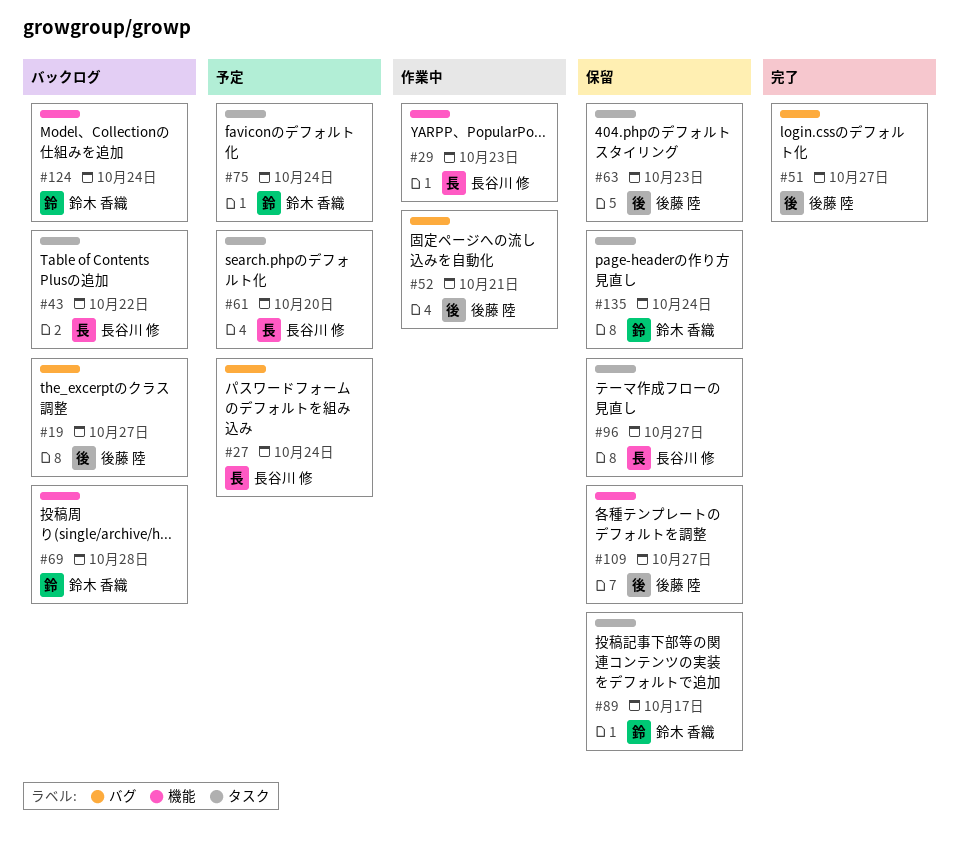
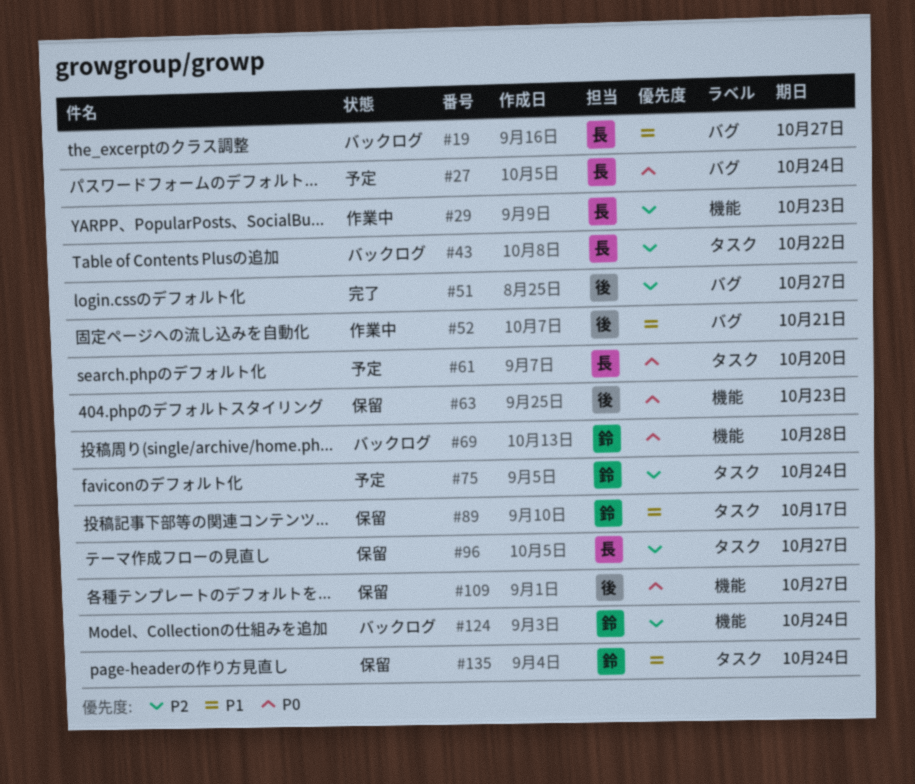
#19, owner: 後藤 陸 -> 長谷川 修
#63, label: タスク -> 機能

